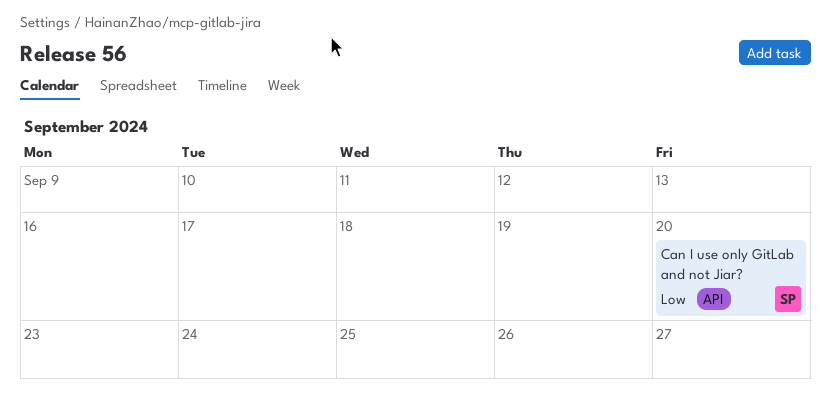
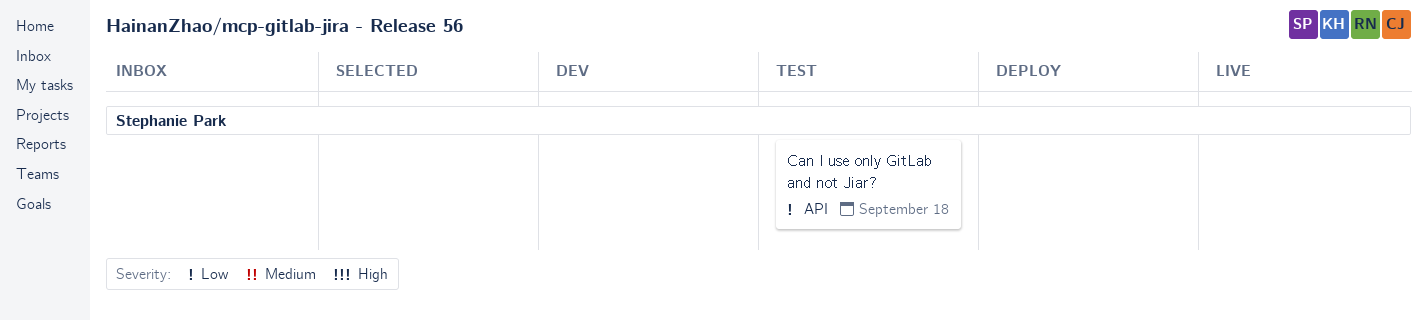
Can I use only GitLab and not Jiar?, due: Sep 20 -> Sep 18

